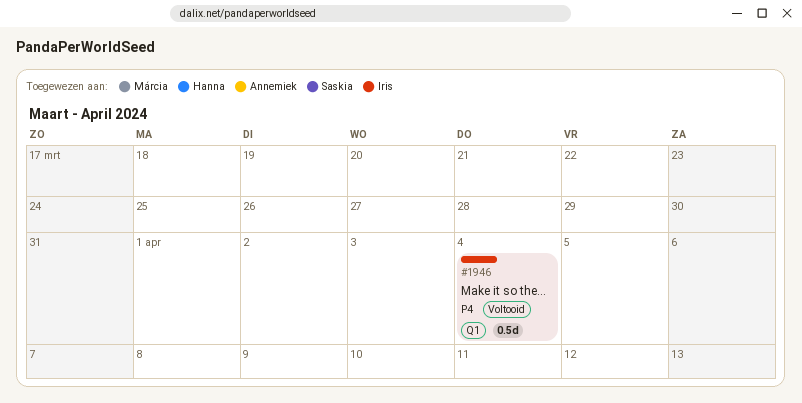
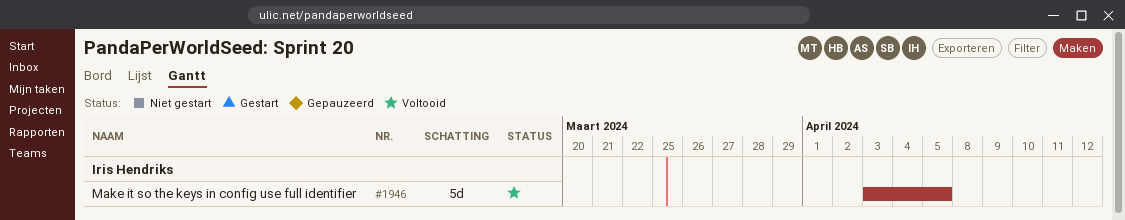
#1946, estimate: 0.5d -> 5d
#1946, due: Apr 4 -> Apr 5

